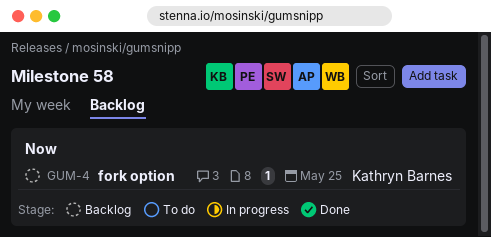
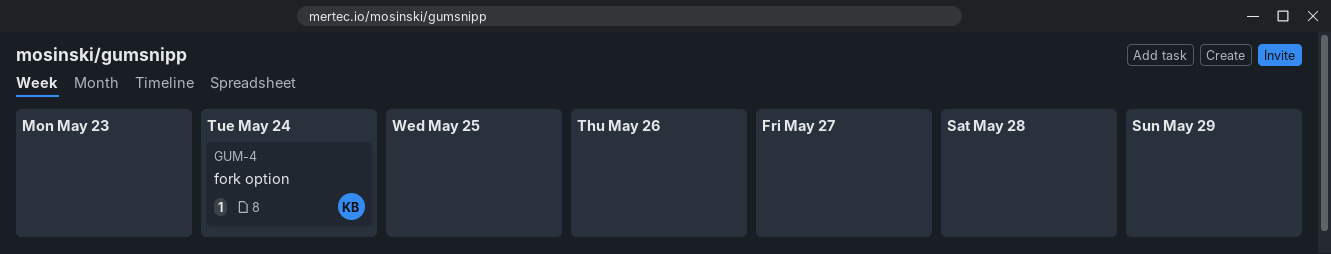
GUM-4, due: May 25 -> May 24

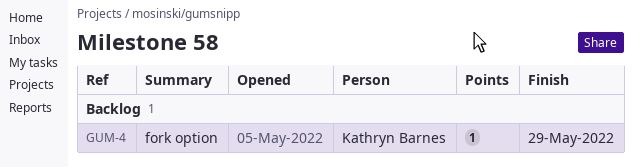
GUM-4, due: May 24 -> May 29

